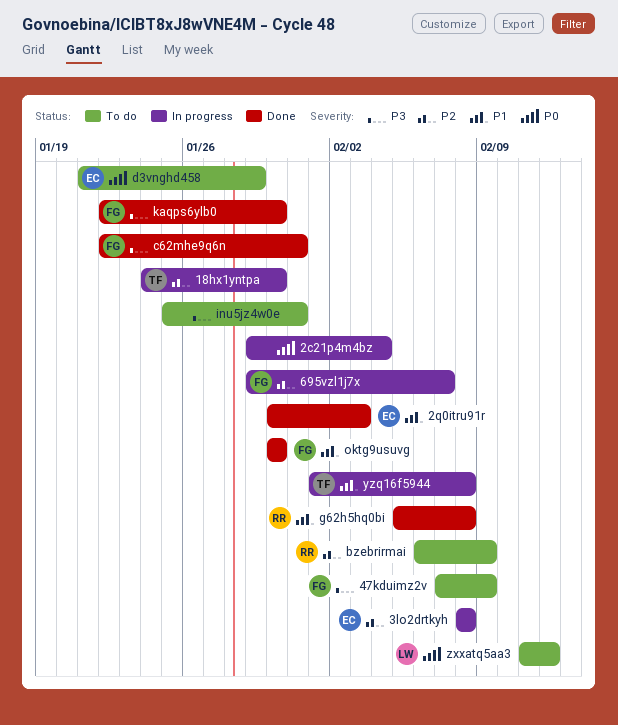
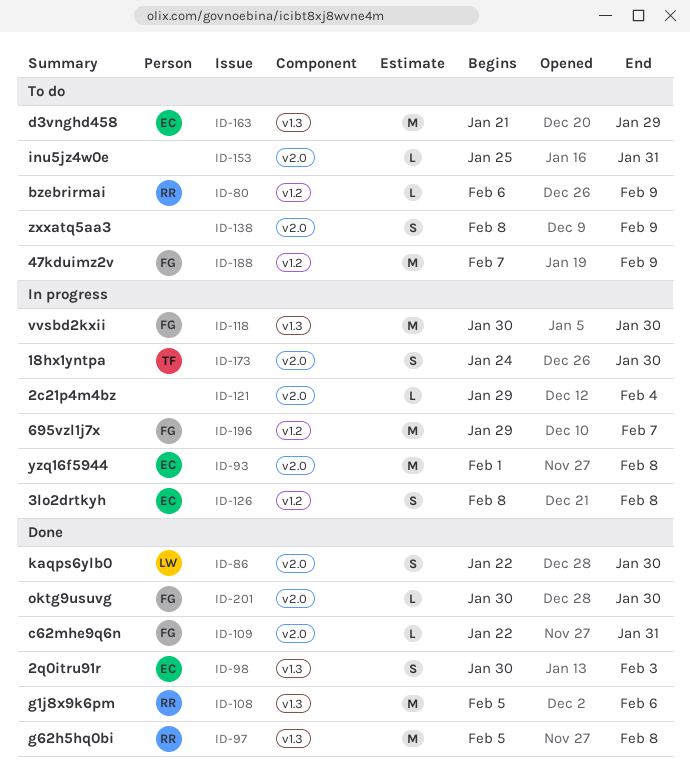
g1j8x9k6pm: none -> present
kaqps6ylb0, owner: FG -> LW
vvsbd2kxii: none -> present
yzq16f5944, owner: TF -> EC
zxxatq5aa3, owner: LW -> none
zxxatq5aa3, start: Feb 11 -> Feb 8
zxxatq5aa3, due: Feb 12 -> Feb 9

